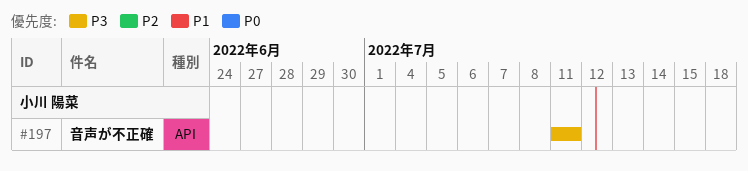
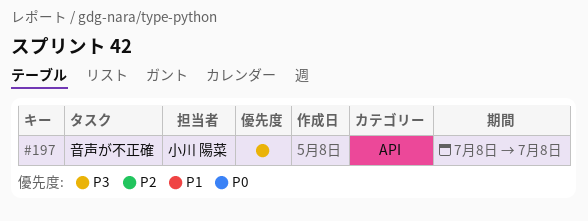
#197, start: Jul 11 -> Jul 8
#197, due: Jul 11 -> Jul 8

